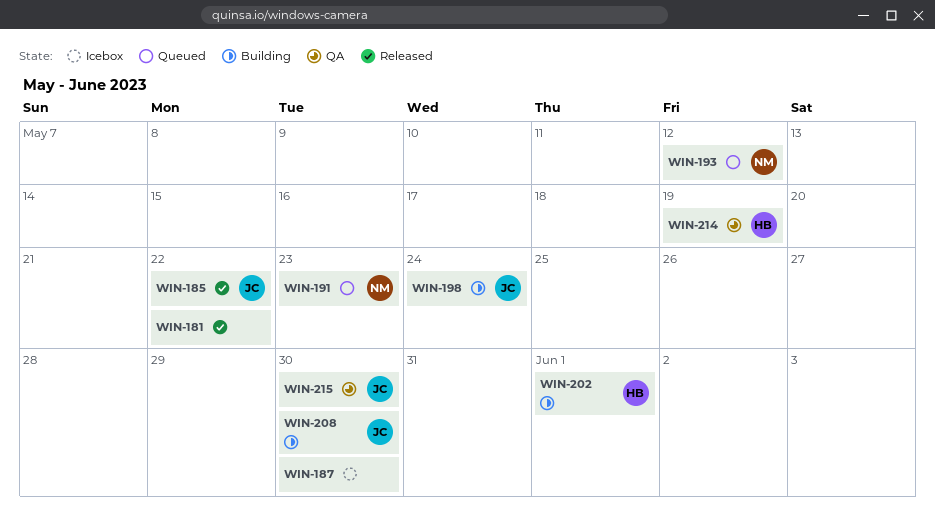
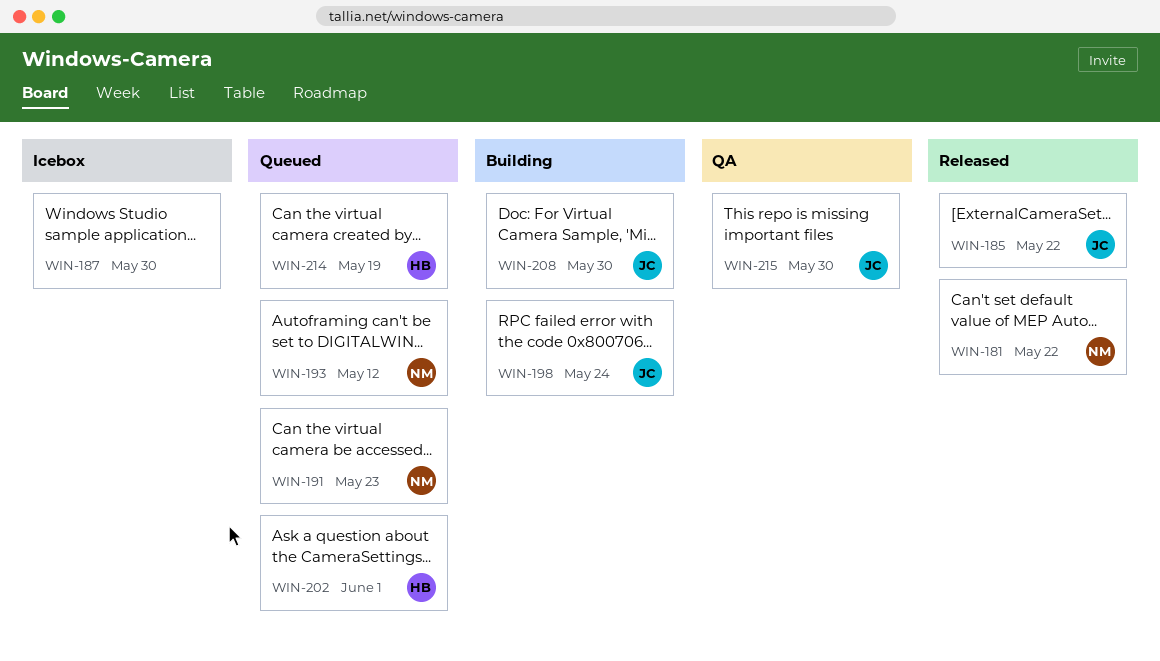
WIN-181, owner: none -> NM
WIN-202, status: Building -> Queued
WIN-214, status: QA -> Queued

